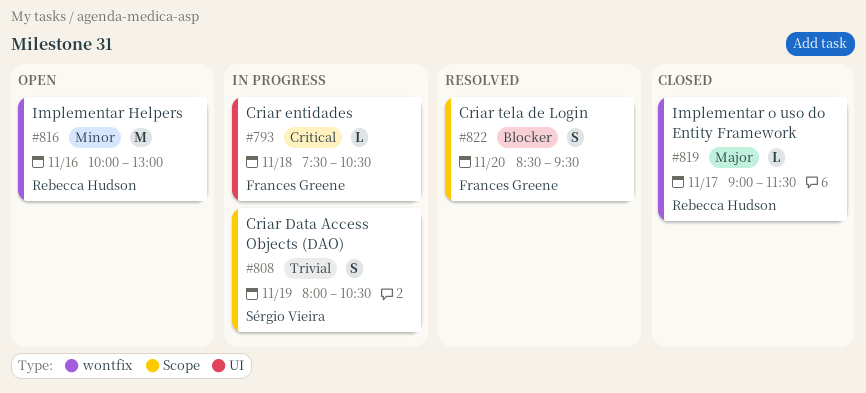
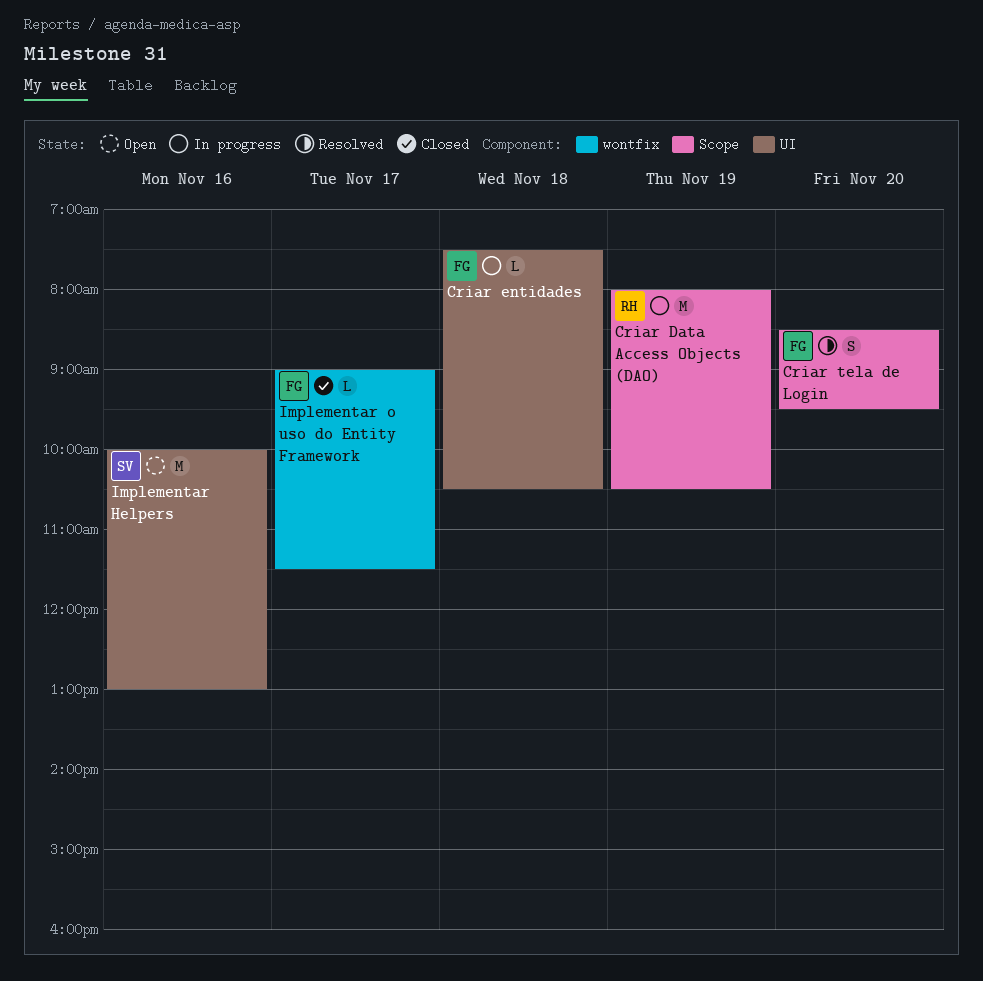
Criar Data Access Objects (DAO), owner: Sérgio Vieira -> Rebecca Hudson
Criar Data Access Objects (DAO), estimate: S -> M
Implementar Helpers, owner: Rebecca Hudson -> Sérgio Vieira
Implementar Helpers, label: wontfix -> UI
Implementar o uso do Entity Framework, owner: Rebecca Hudson -> Frances Greene

